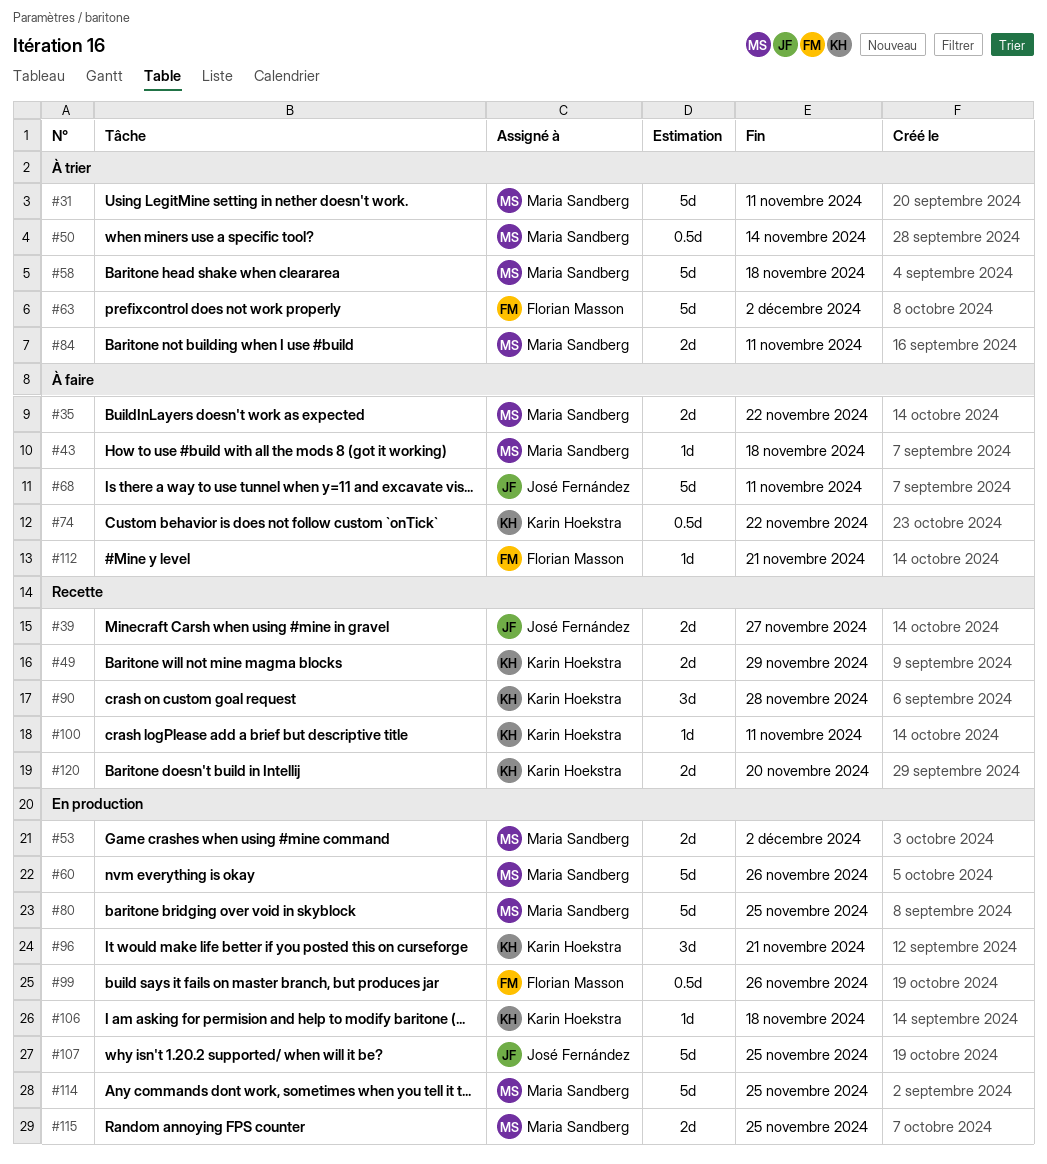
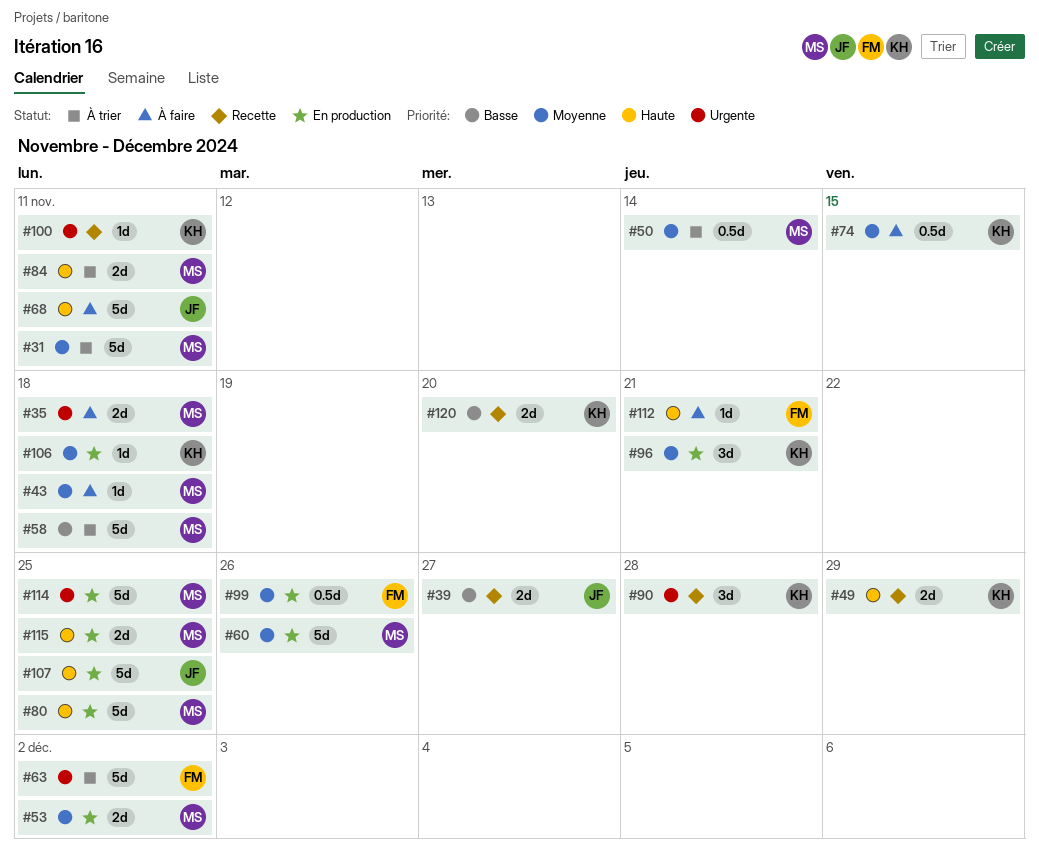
#35, due: Nov 22 -> Nov 18
#74, due: Nov 22 -> Nov 15

